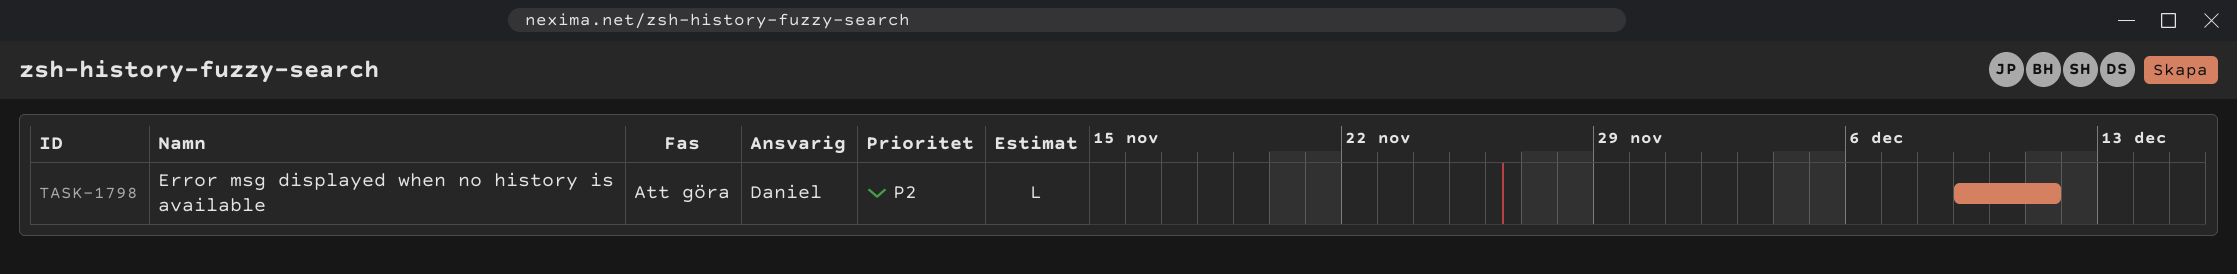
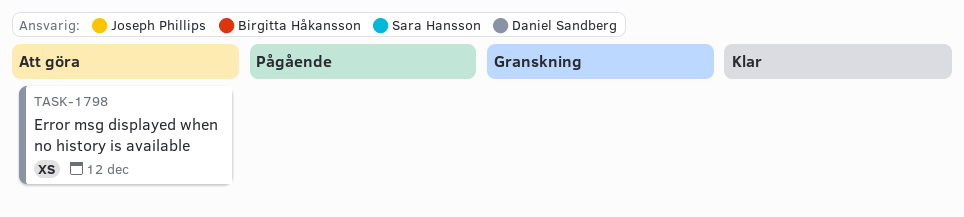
TASK-1798, estimate: L -> XS
TASK-1798, due: Dec 11 -> Dec 12

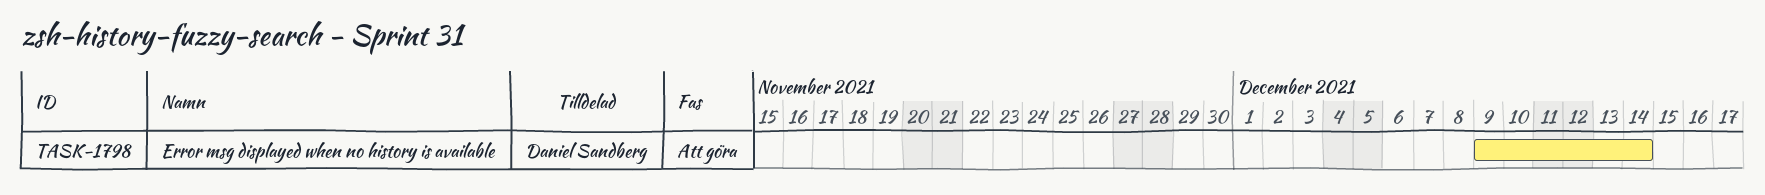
TASK-1798, due: Dec 12 -> Dec 14

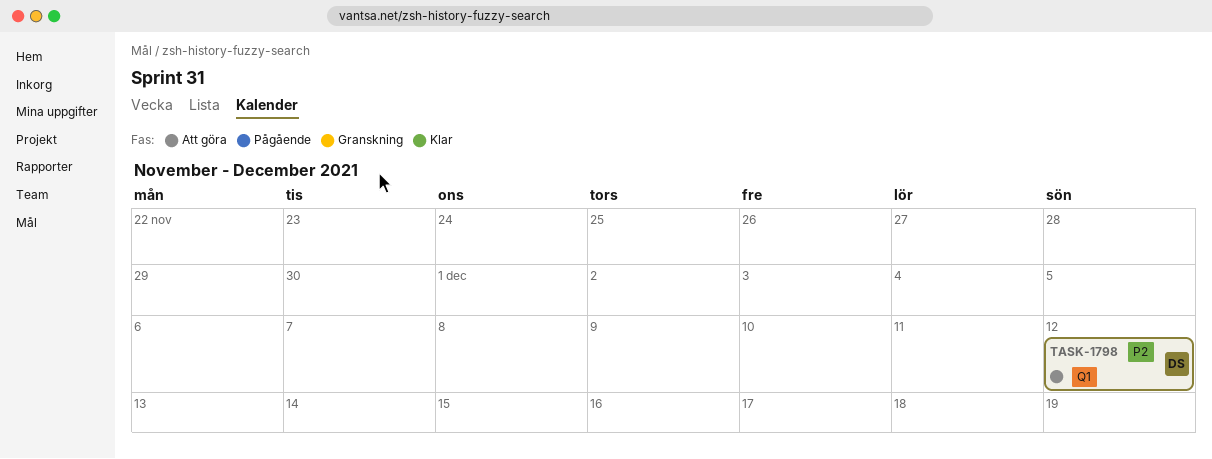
TASK-1798, due: Dec 14 -> Dec 12

